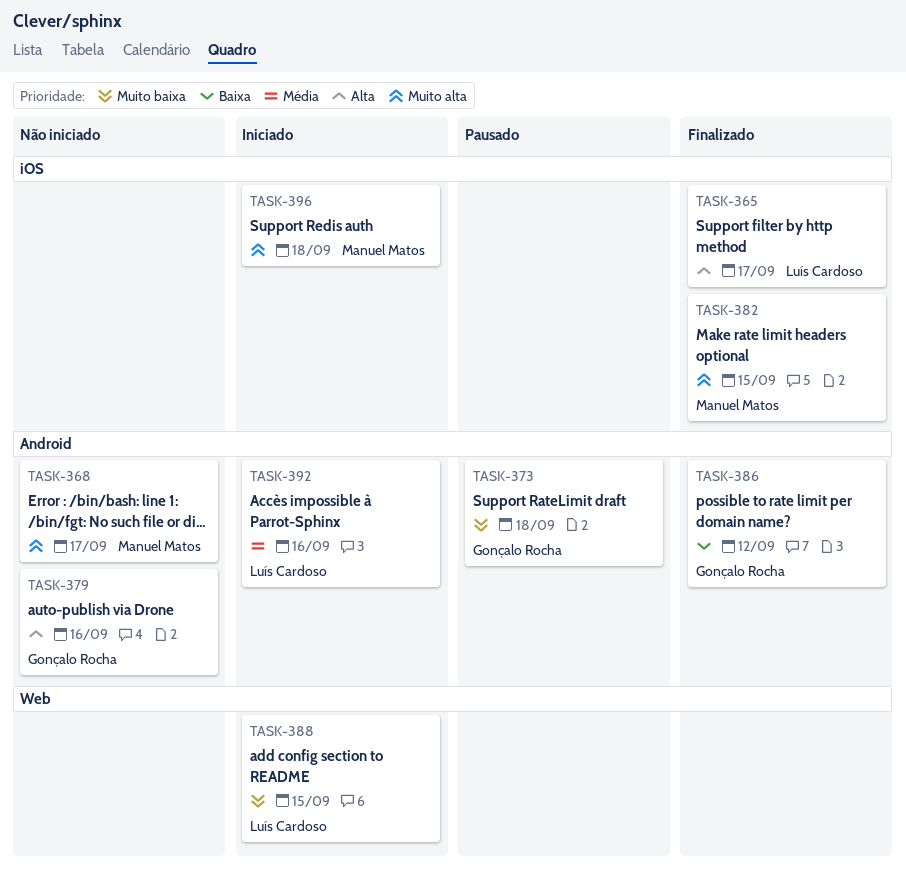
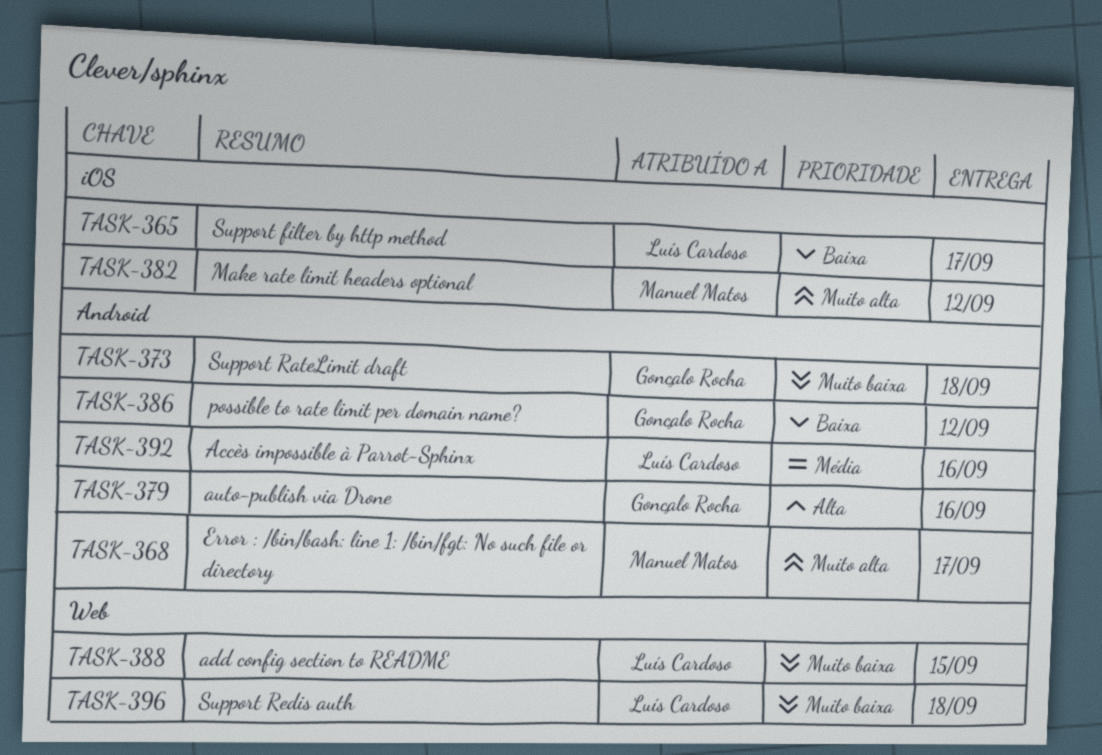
TASK-365, priority: Alta -> Baixa
TASK-382, due: Sep 15 -> Sep 12
TASK-396, owner: Manuel Matos -> Luís Cardoso
TASK-396, priority: Muito alta -> Muito baixa
TASK-396, label: iOS -> Web

